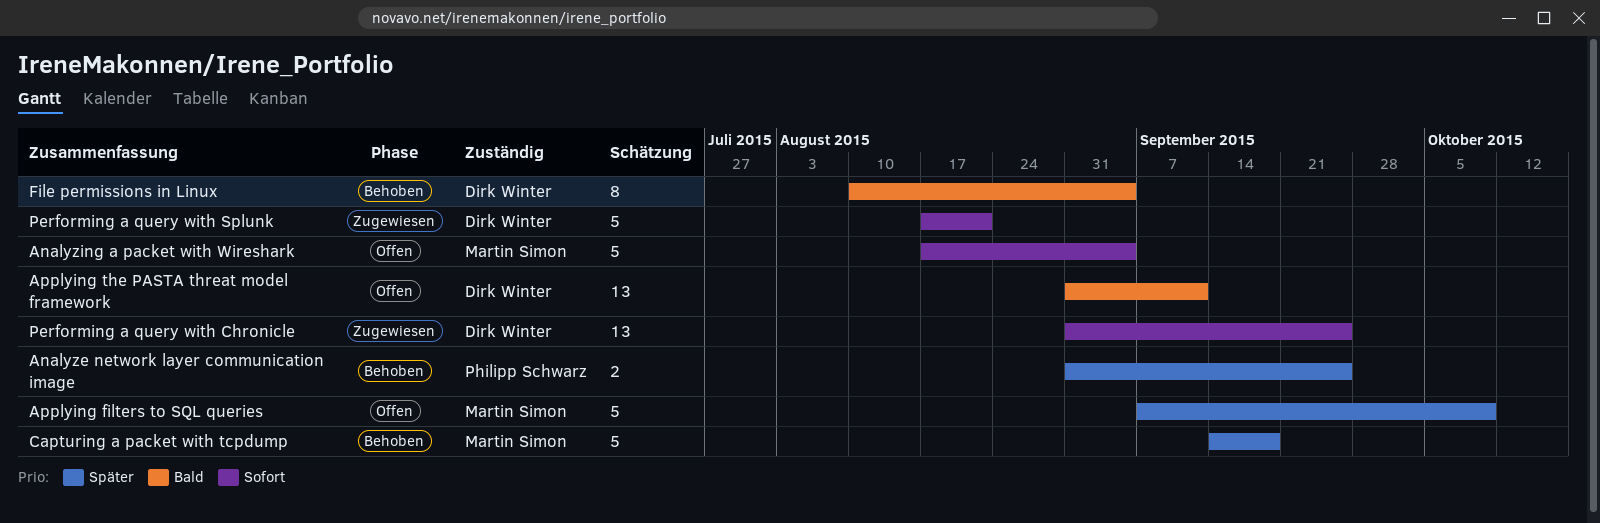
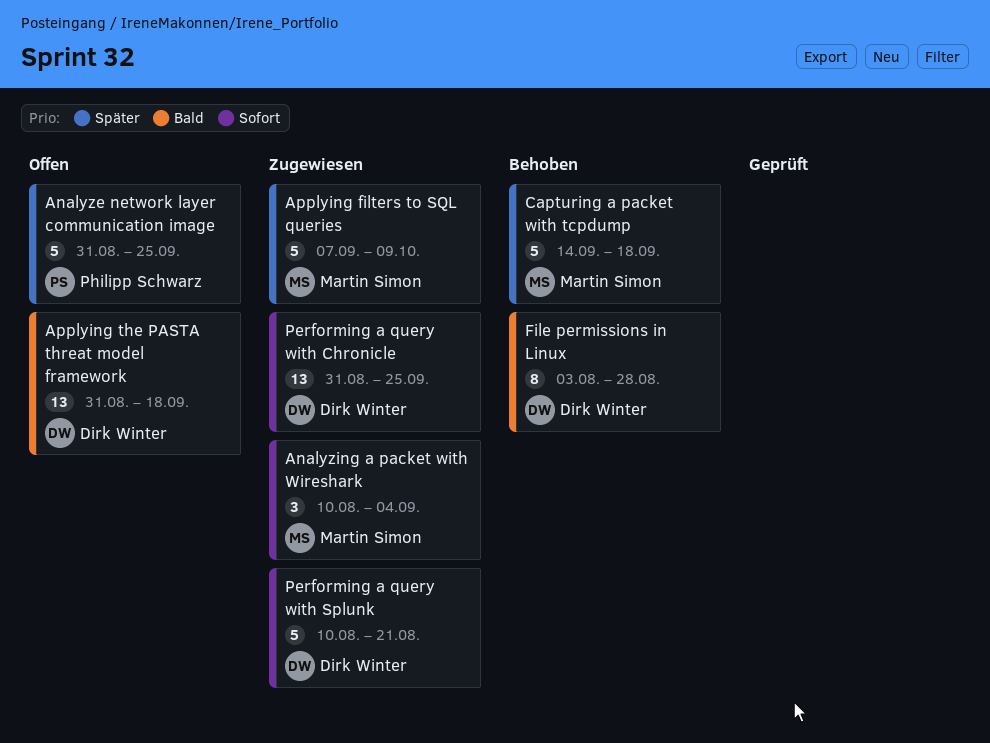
Analyze network layer communication image, status: Behoben -> Offen
Analyze network layer communication image, estimate: 2 -> 5
Analyzing a packet with Wireshark, status: Offen -> Zugewiesen
Analyzing a packet with Wireshark, estimate: 5 -> 3
Analyzing a packet with Wireshark, start: Aug 17 -> Aug 10
Applying filters to SQL queries, status: Offen -> Zugewiesen
Applying the PASTA threat model framework, due: Sep 11 -> Sep 18
File permissions in Linux, start: Aug 10 -> Aug 3
File permissions in Linux, due: Sep 4 -> Aug 28
Performing a query with Splunk, start: Aug 17 -> Aug 10

